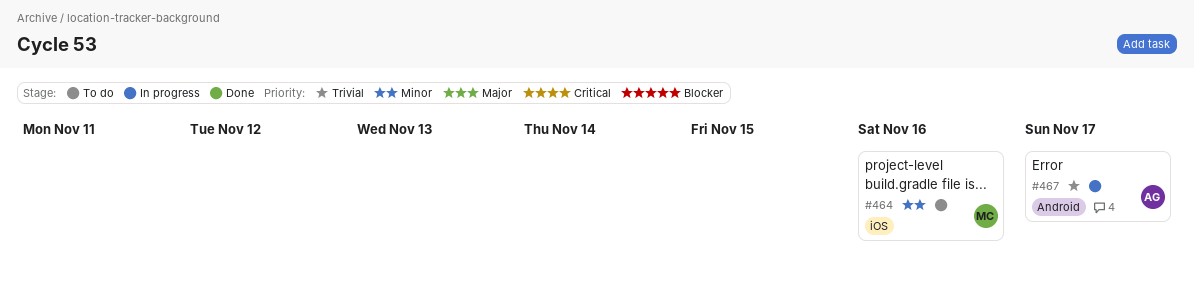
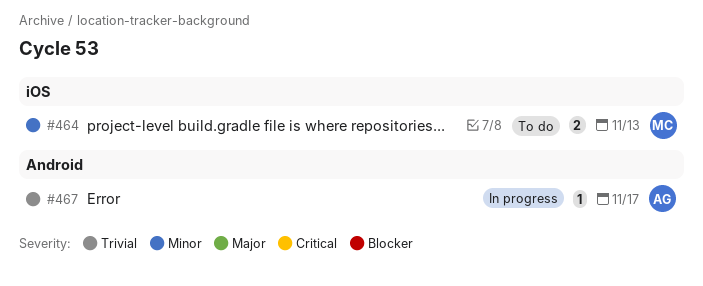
#464, due: Nov 16 -> Nov 13

